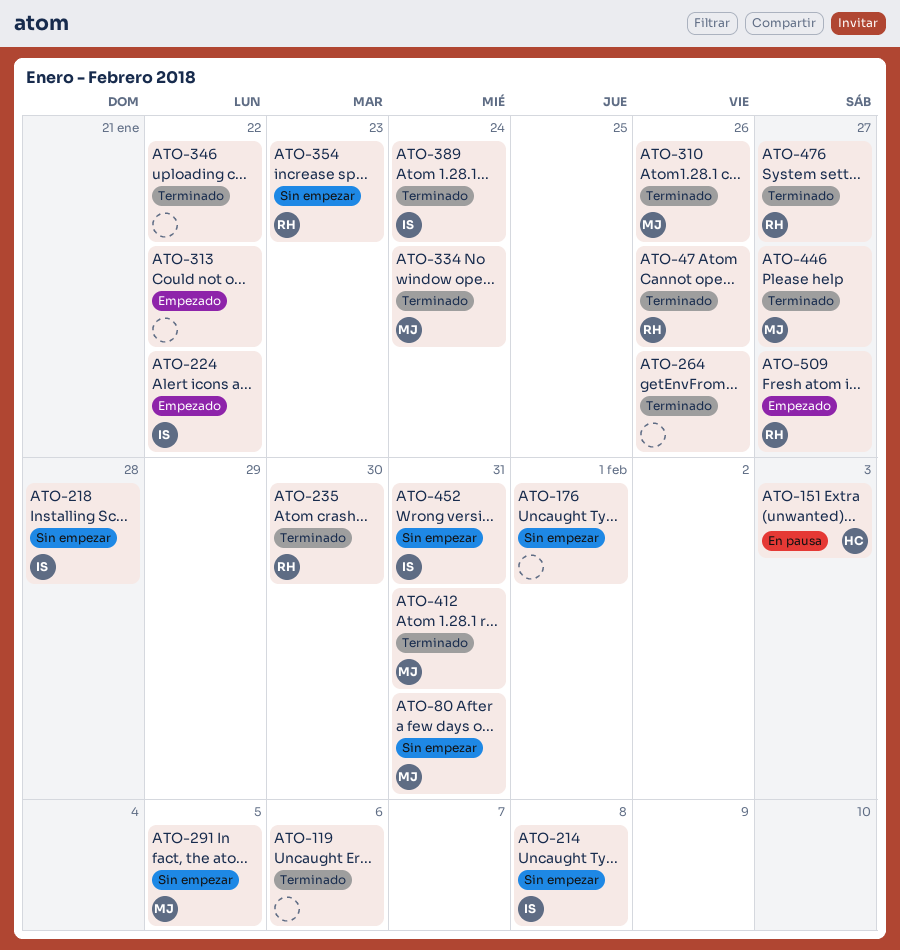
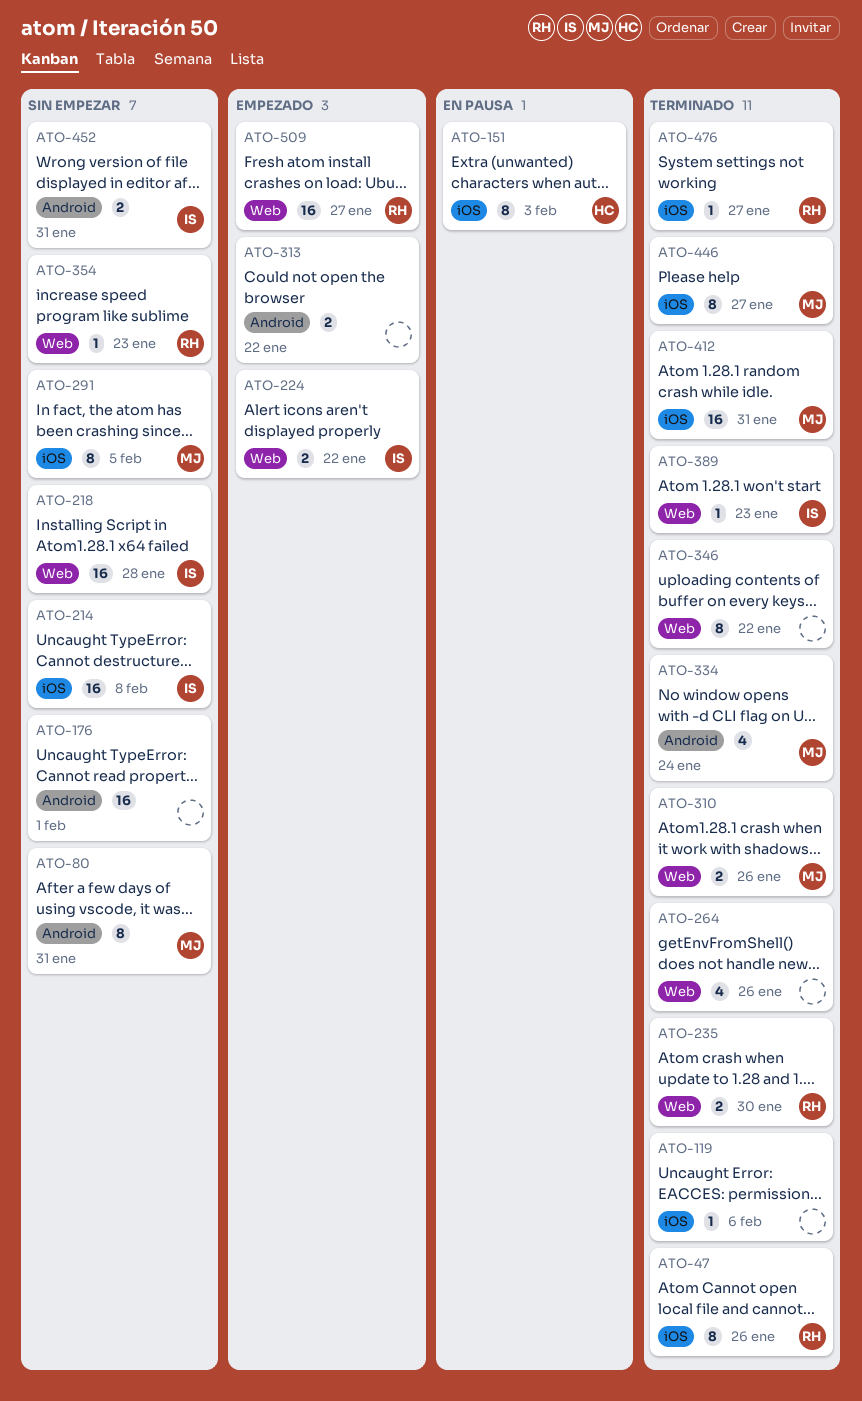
ATO-389, due: Jan 24 -> Jan 23

